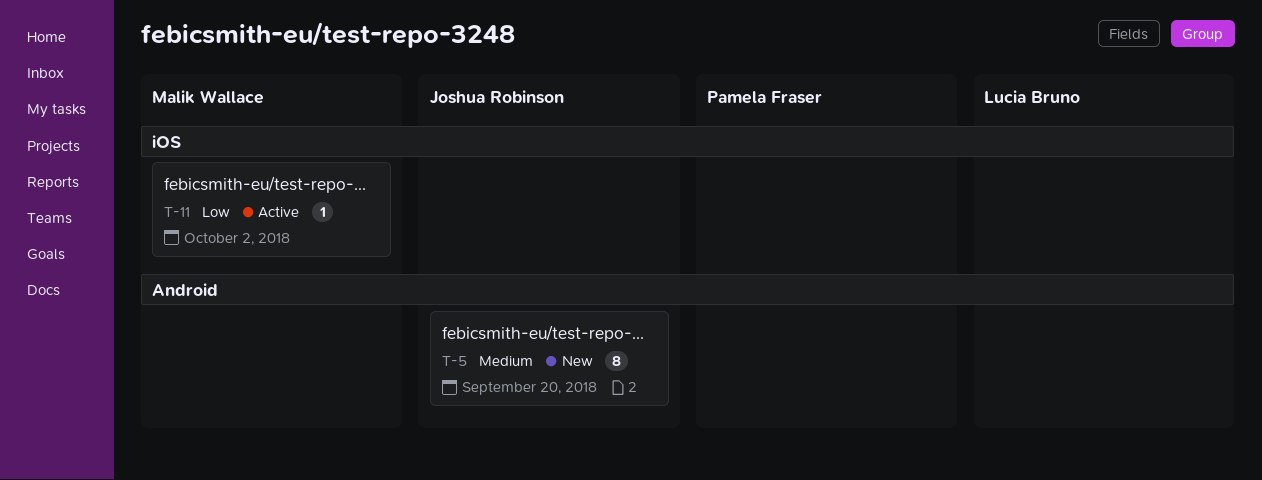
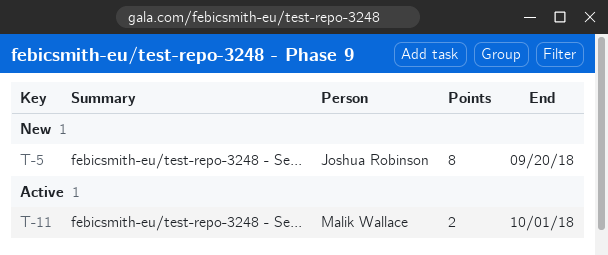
T-11, estimate: 1 -> 2
T-11, due: Oct 2 -> Oct 1

